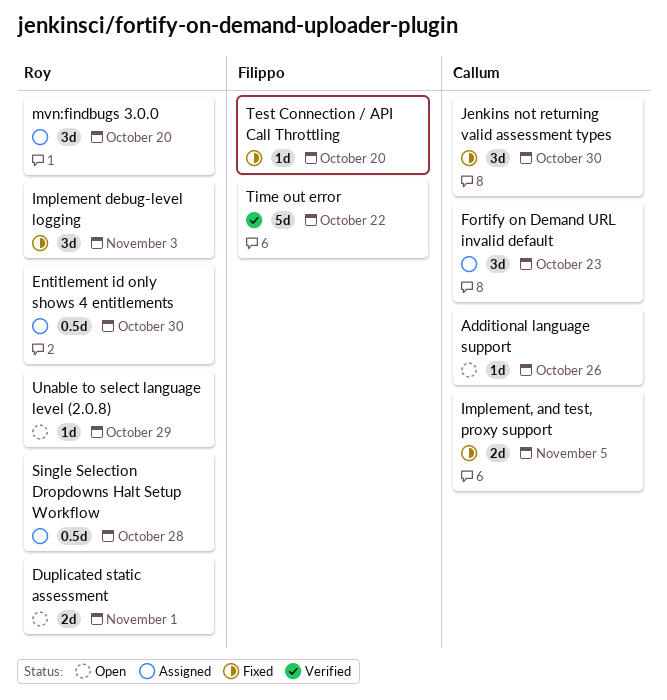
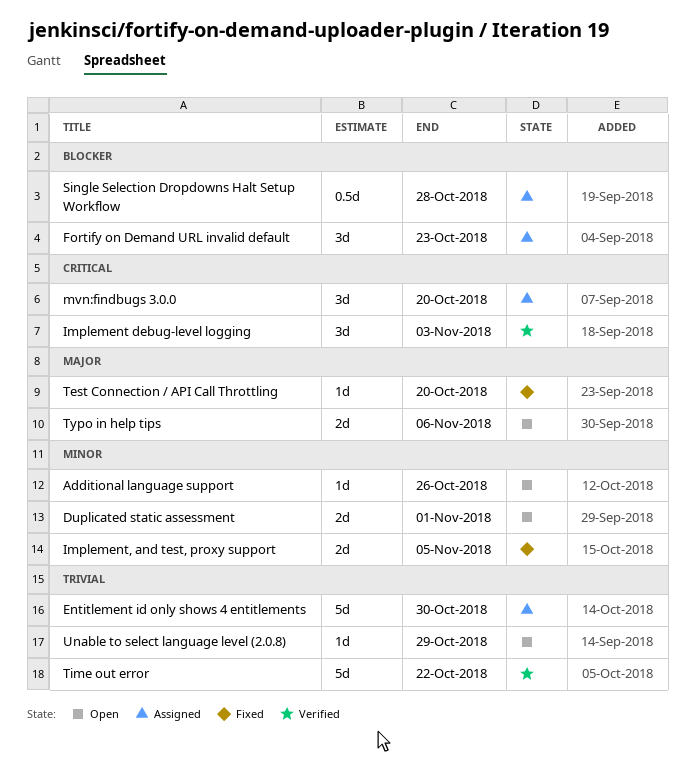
Entitlement id only shows 4 entitlements, estimate: 0.5d -> 5d
Implement debug-level logging, status: Fixed -> Verified
Jenkins not returning valid assessment types: present -> none
Typo in help tips: none -> present

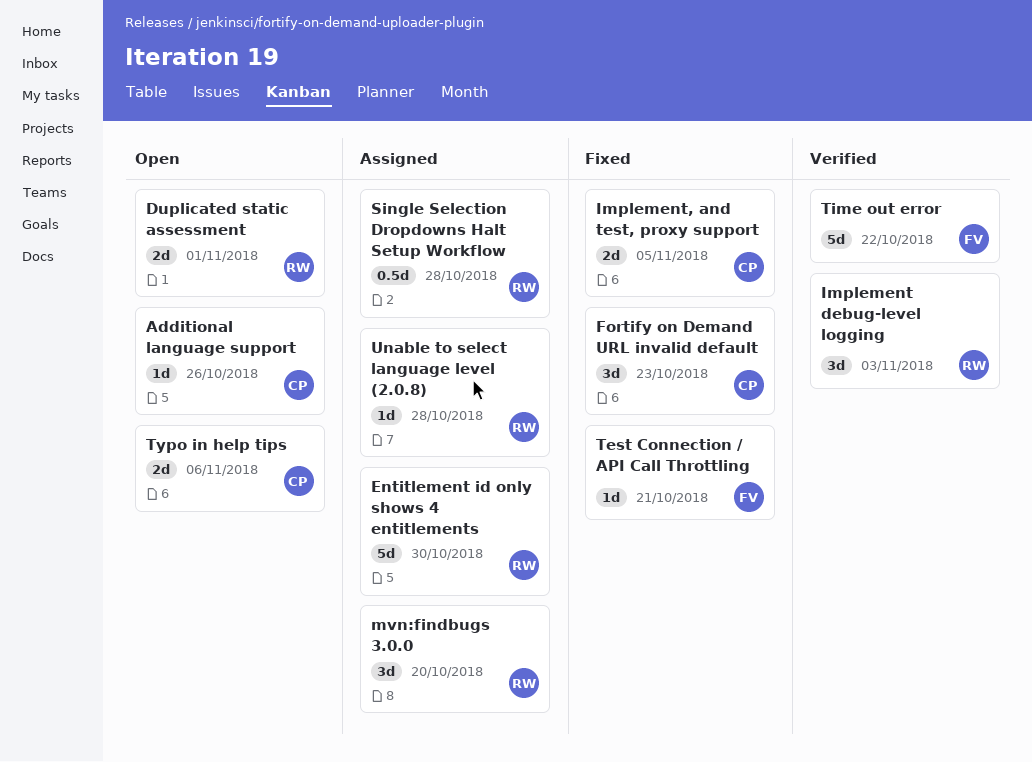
Fortify on Demand URL invalid default, status: Assigned -> Fixed
Test Connection / API Call Throttling, due: Oct 20 -> Oct 21
Unable to select language level (2.0.8), status: Open -> Assigned
Unable to select language level (2.0.8), due: Oct 29 -> Oct 28

